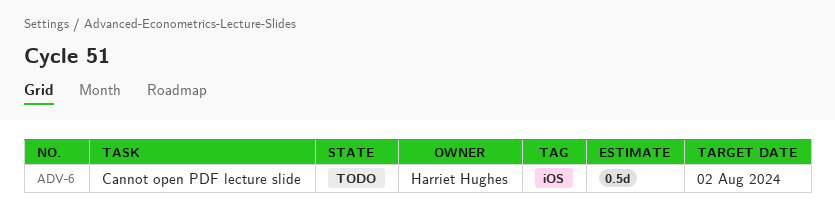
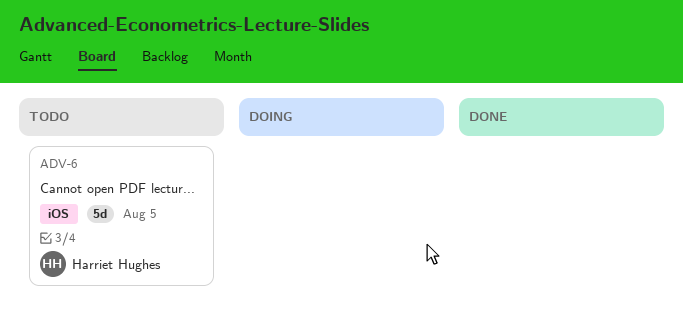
ADV-6, estimate: 0.5d -> 5d
ADV-6, due: Aug 2 -> Aug 5

